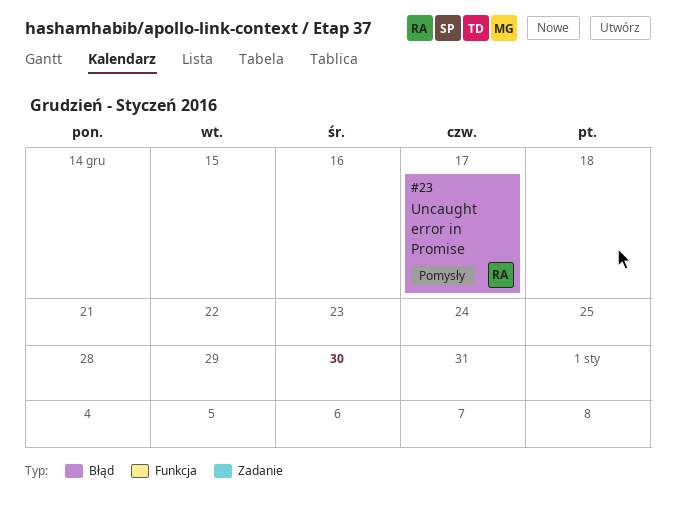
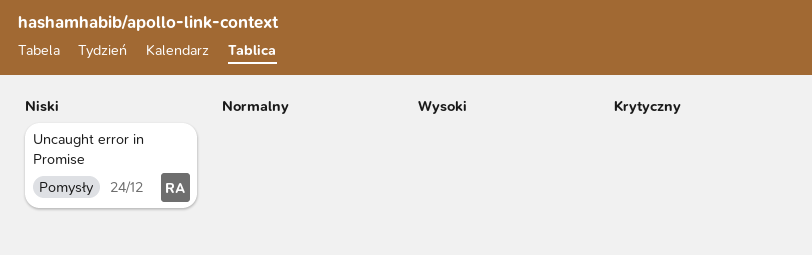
Uncaught error in Promise, due: Dec 17 -> Dec 24

